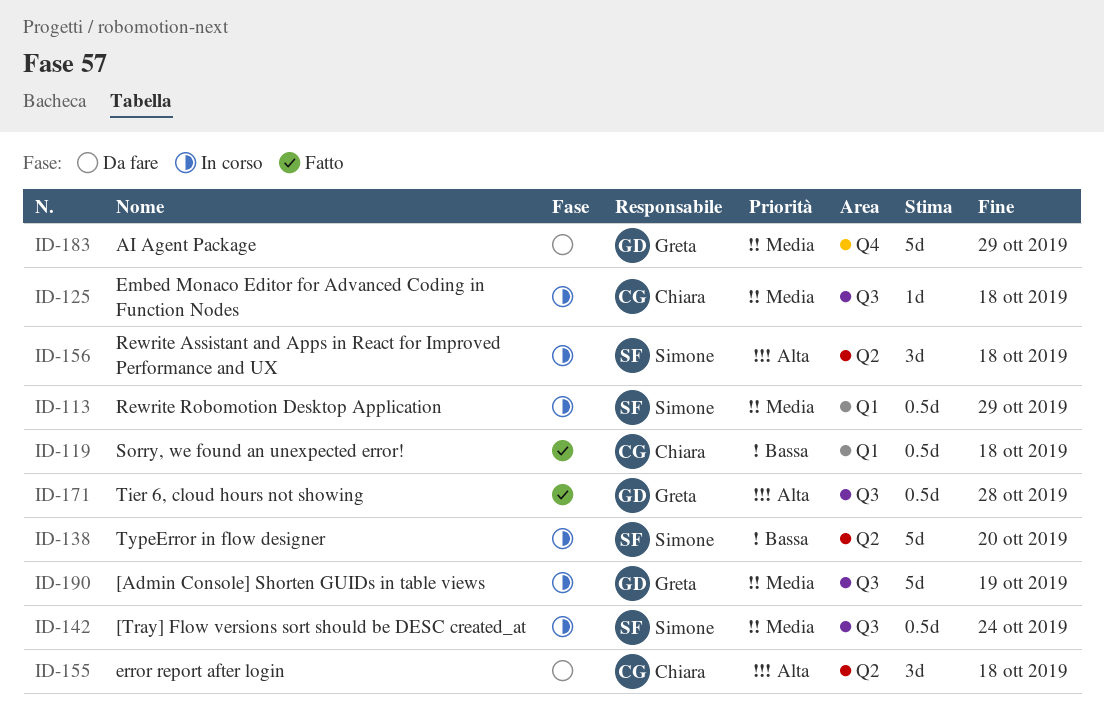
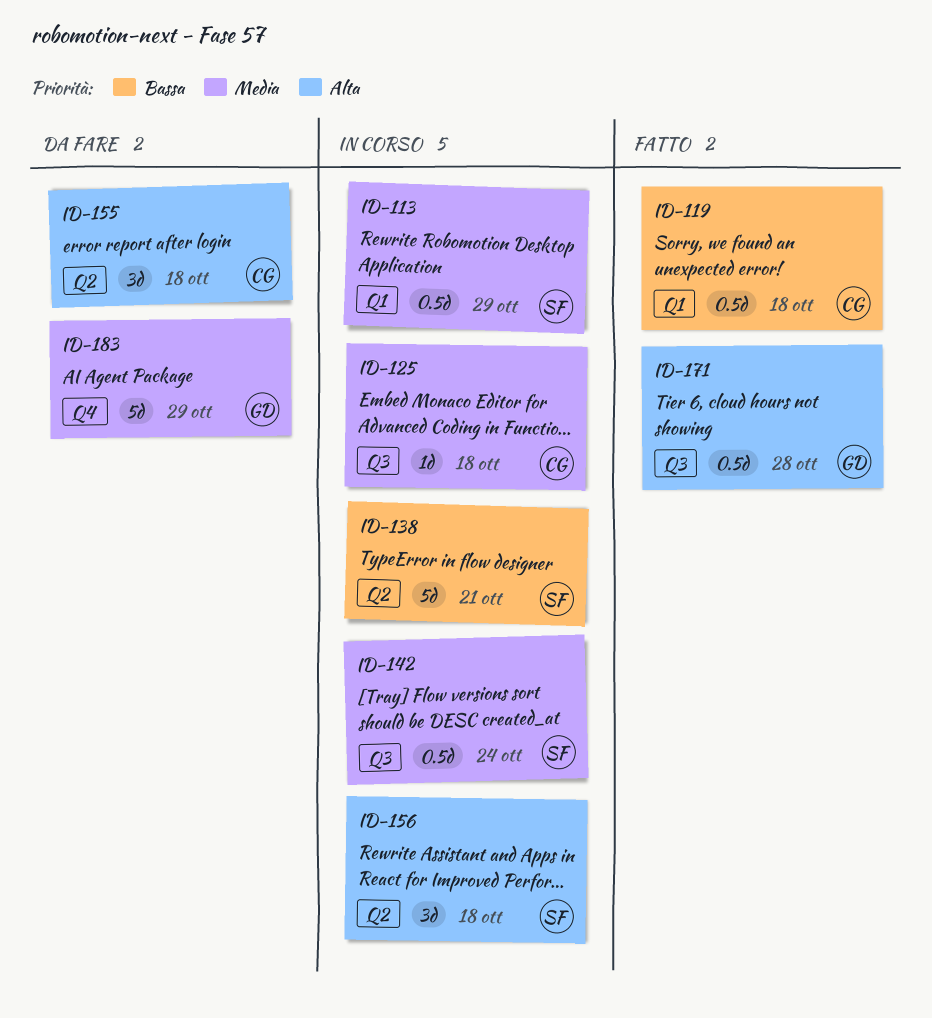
ID-138, due: Oct 20 -> Oct 21
ID-190: present -> none

